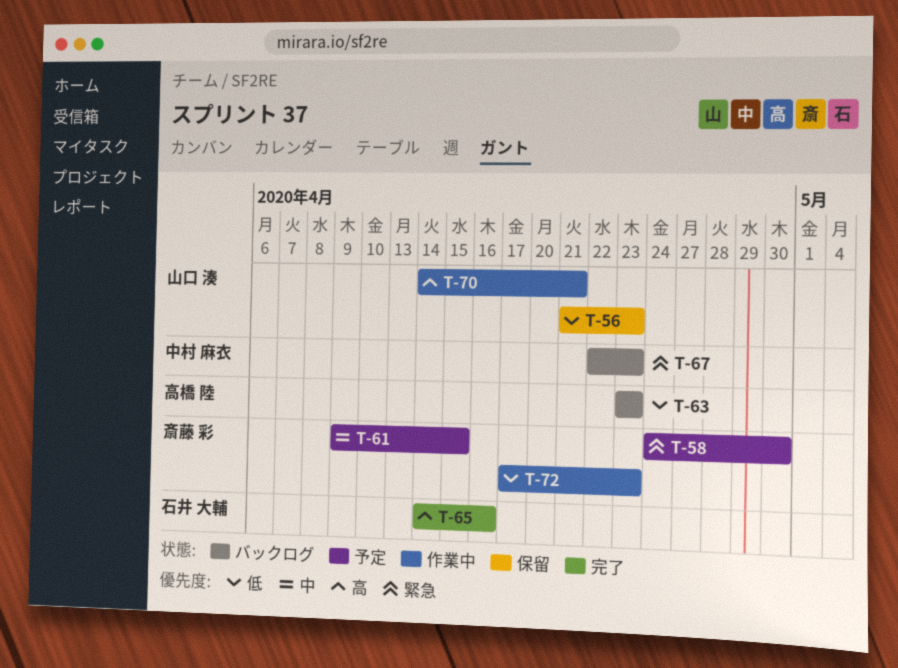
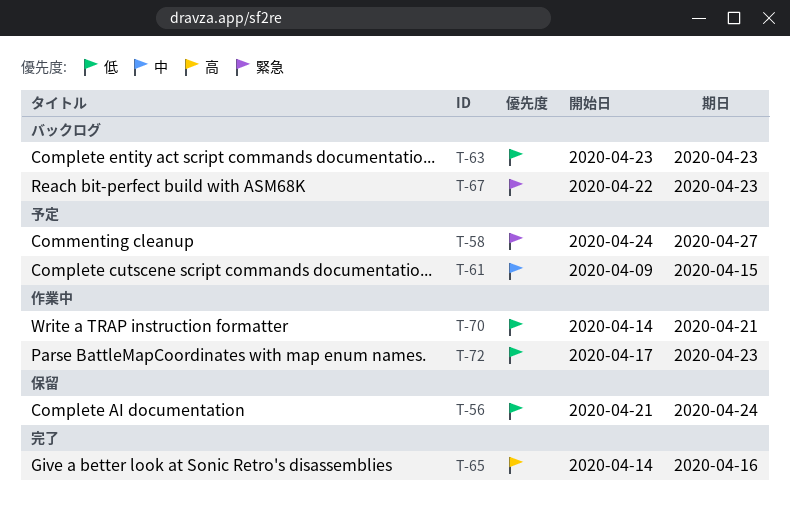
T-56, due: Apr 23 -> Apr 24
T-58, due: Apr 30 -> Apr 27
T-70, priority: 高 -> 低

